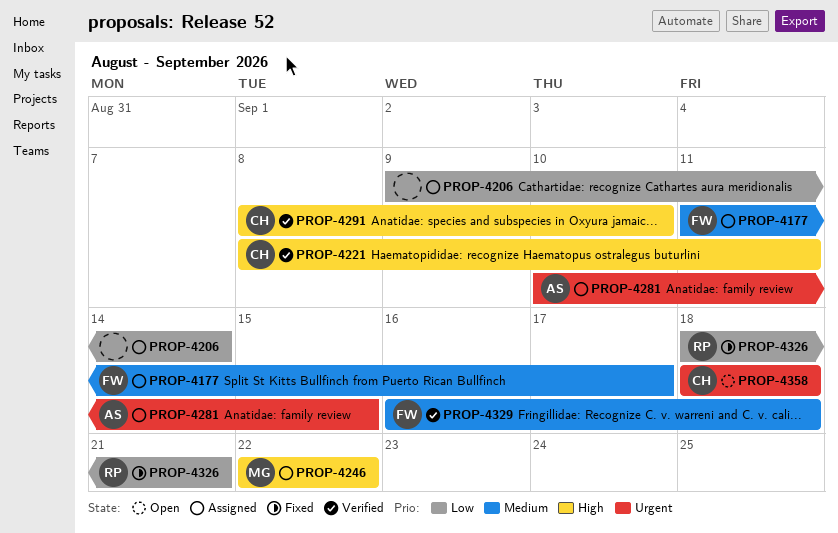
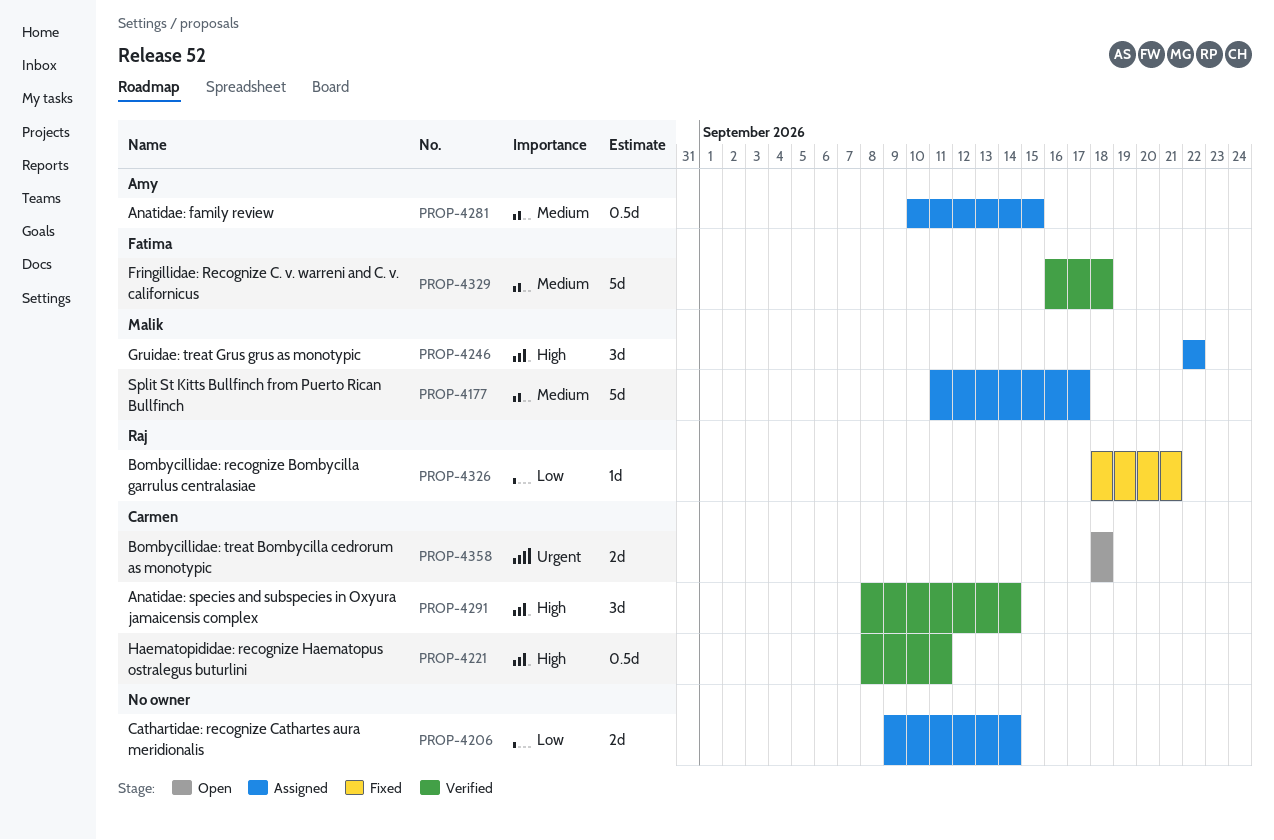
PROP-4177, owner: Fatima -> Malik
PROP-4281, priority: Urgent -> Medium
PROP-4291, due: Sep 10 -> Sep 14

